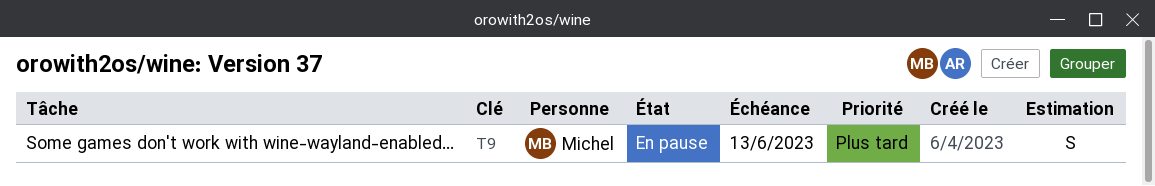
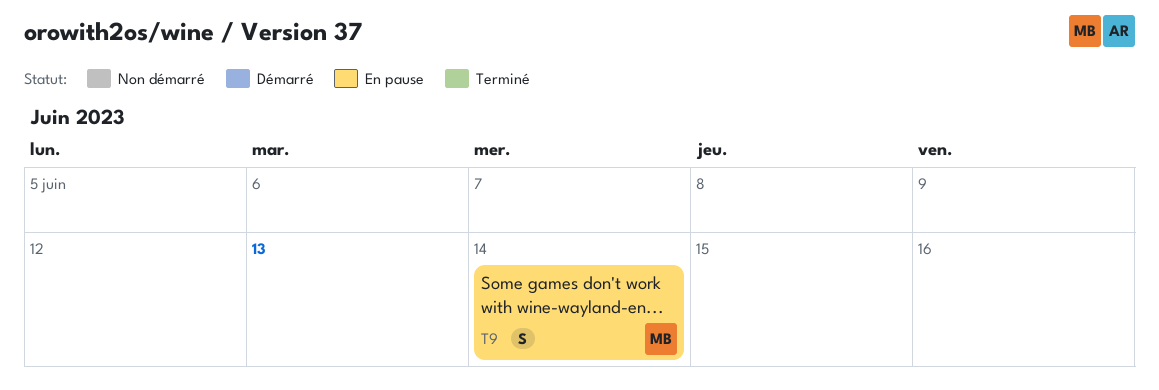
T9, due: Jun 13 -> Jun 14

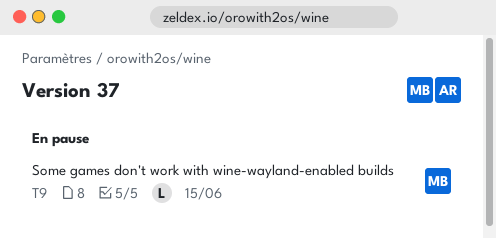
T9, estimate: S -> L
T9, due: Jun 14 -> Jun 15

